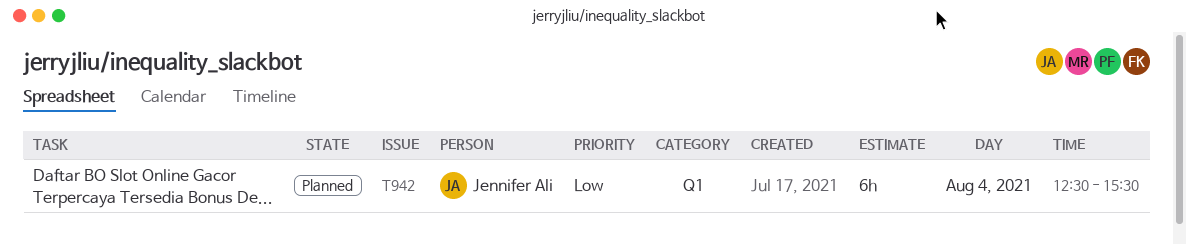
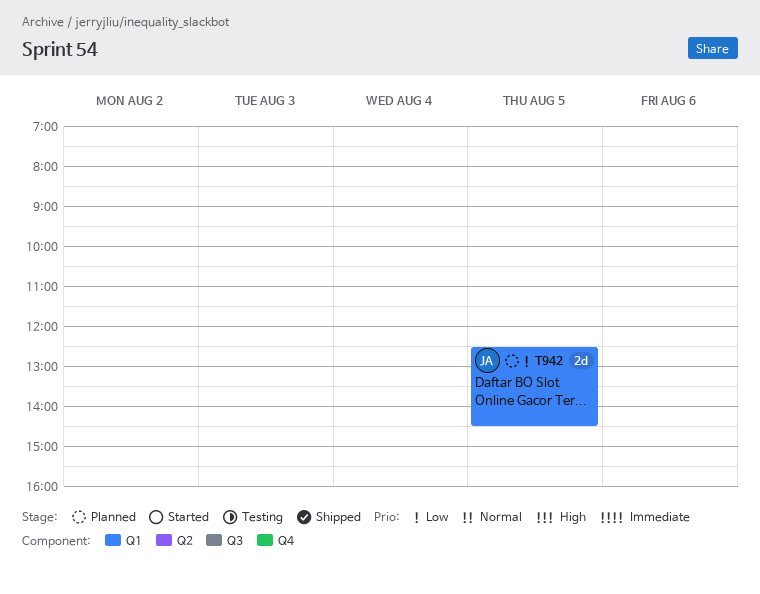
T942, estimate: 6h -> 2d
T942, day: Aug 4 -> Aug 5
T942, ends: 15:30 -> 14:30

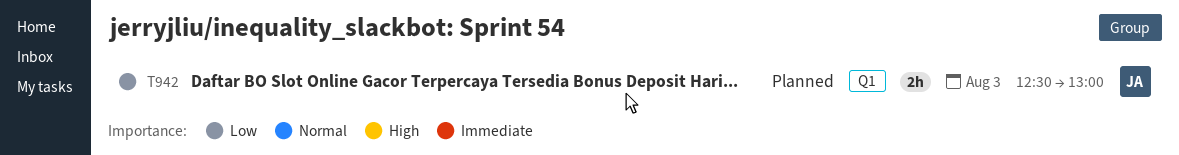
T942, estimate: 2d -> 2h
T942, day: Aug 5 -> Aug 3
T942, ends: 14:30 -> 13:00

